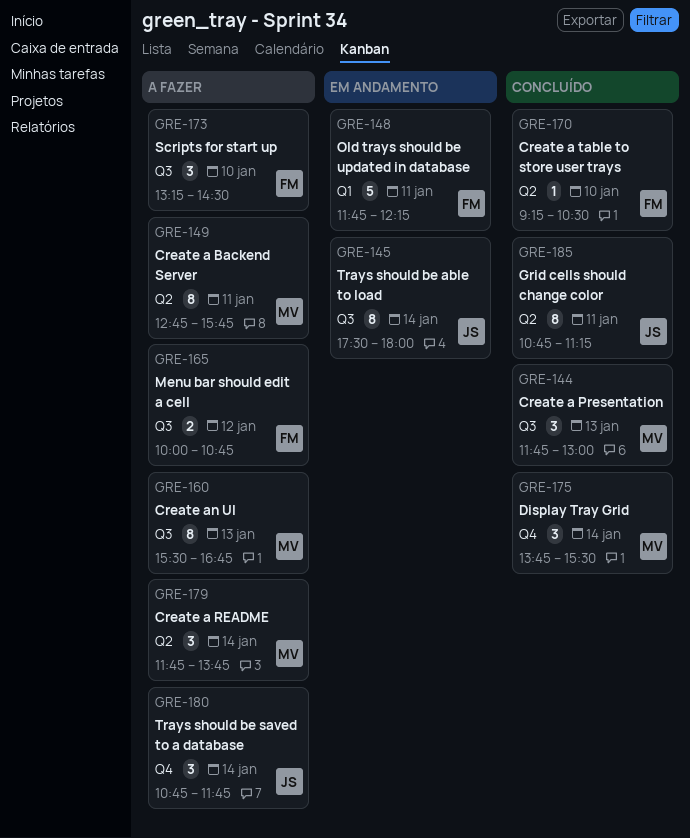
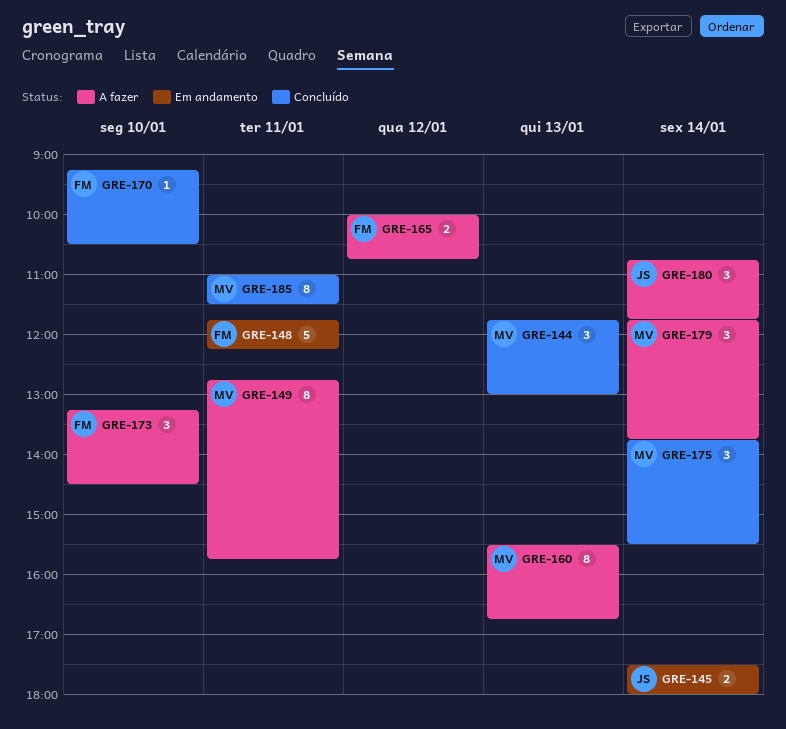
GRE-145, estimate: 8 -> 2
GRE-185, owner: JS -> MV
GRE-185, begins: 10:45 -> 11:00
GRE-185, ends: 11:15 -> 11:30

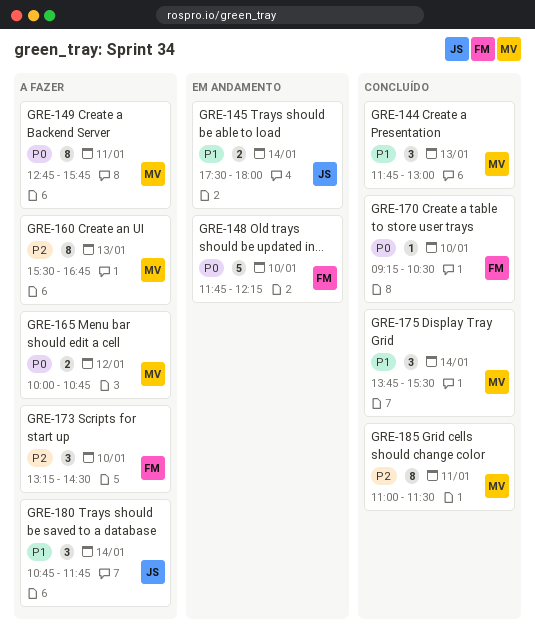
GRE-148, day: Jan 11 -> Jan 10
GRE-165, owner: FM -> MV
GRE-179: present -> none

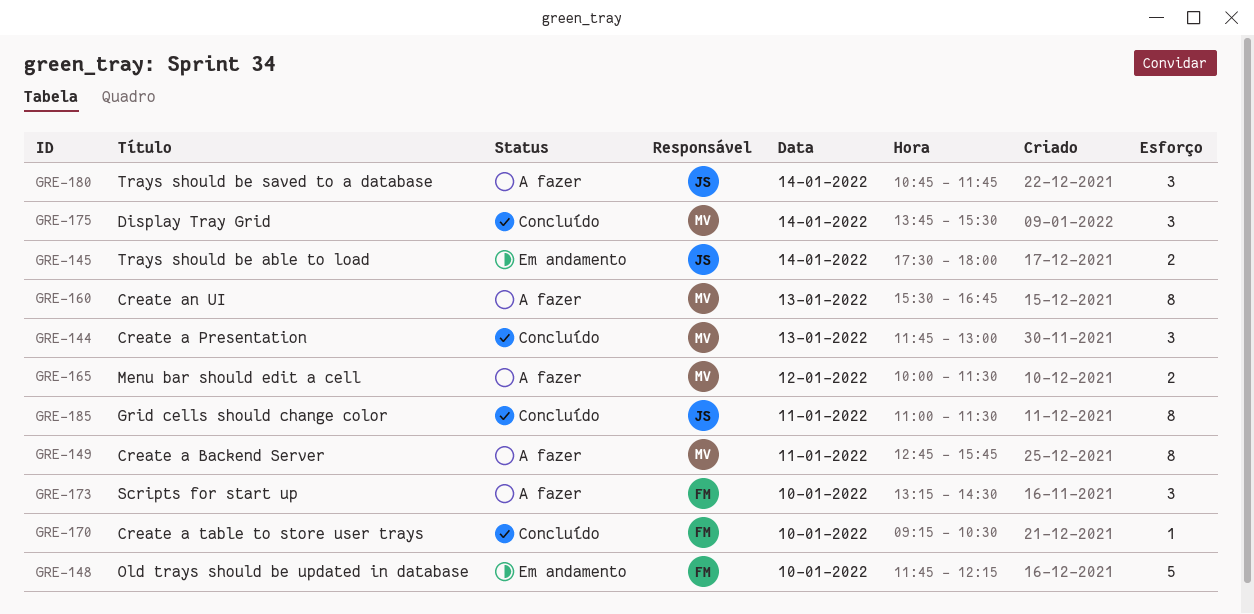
GRE-165, ends: 10:45 -> 11:30
GRE-185, owner: MV -> JS

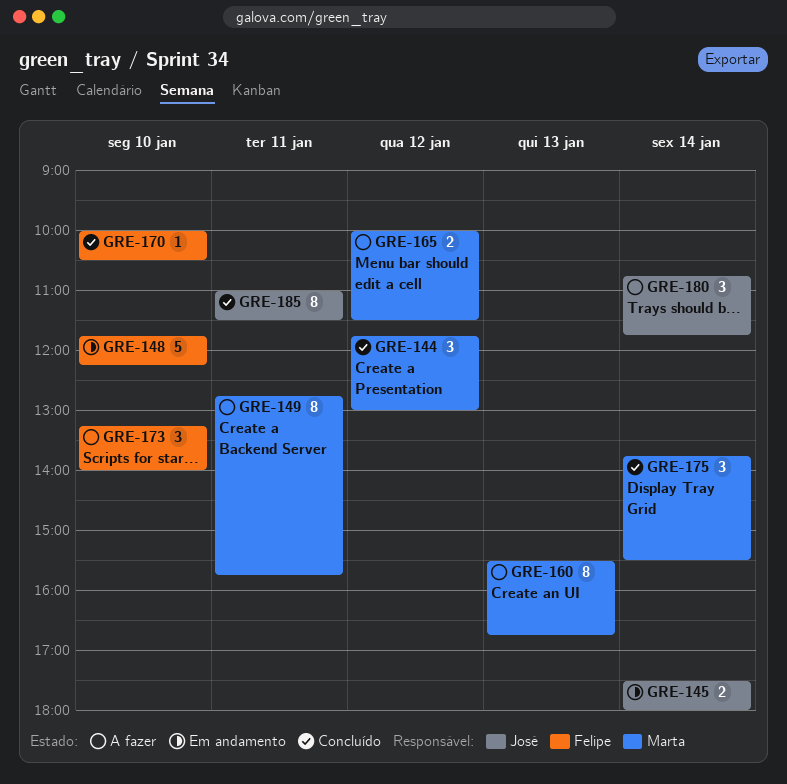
GRE-144, day: Jan 13 -> Jan 12
GRE-170, begins: 09:15 -> 10:00
GRE-173, ends: 14:30 -> 14:00

